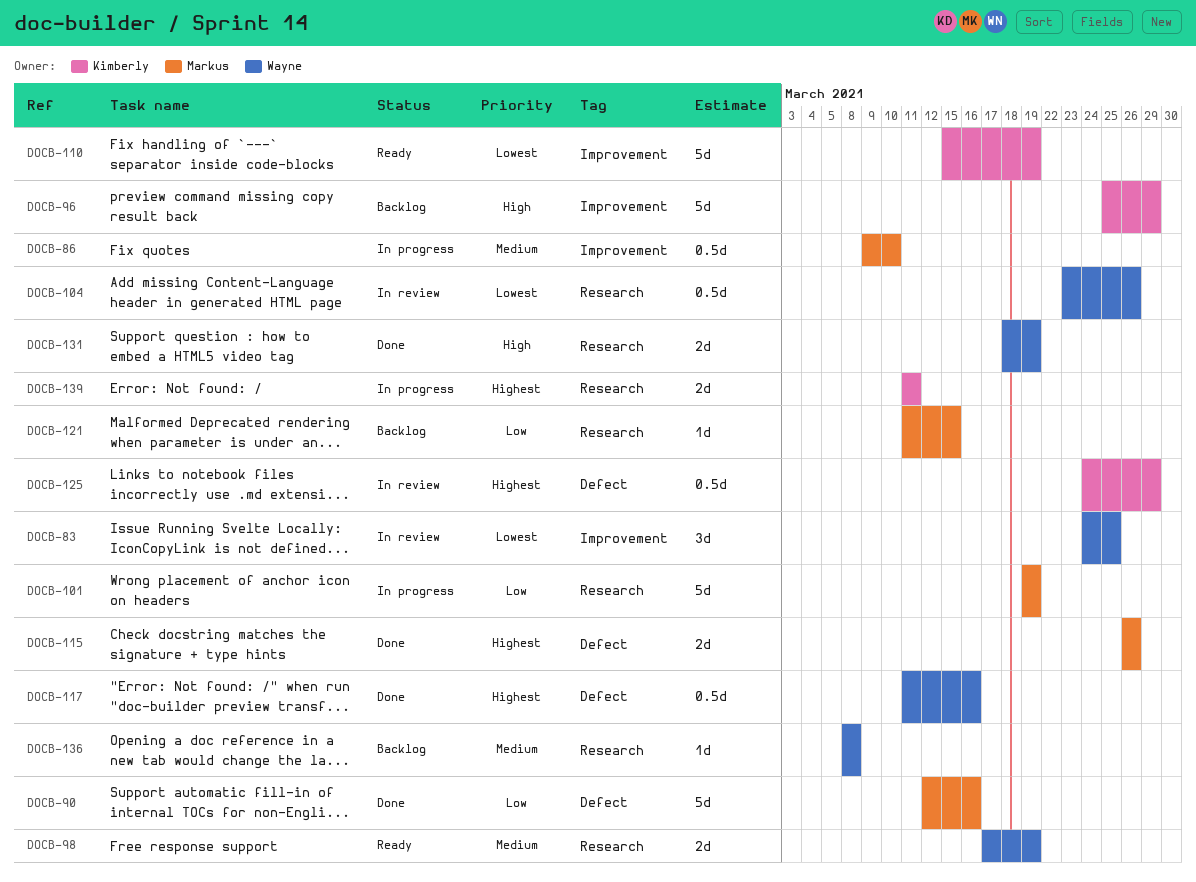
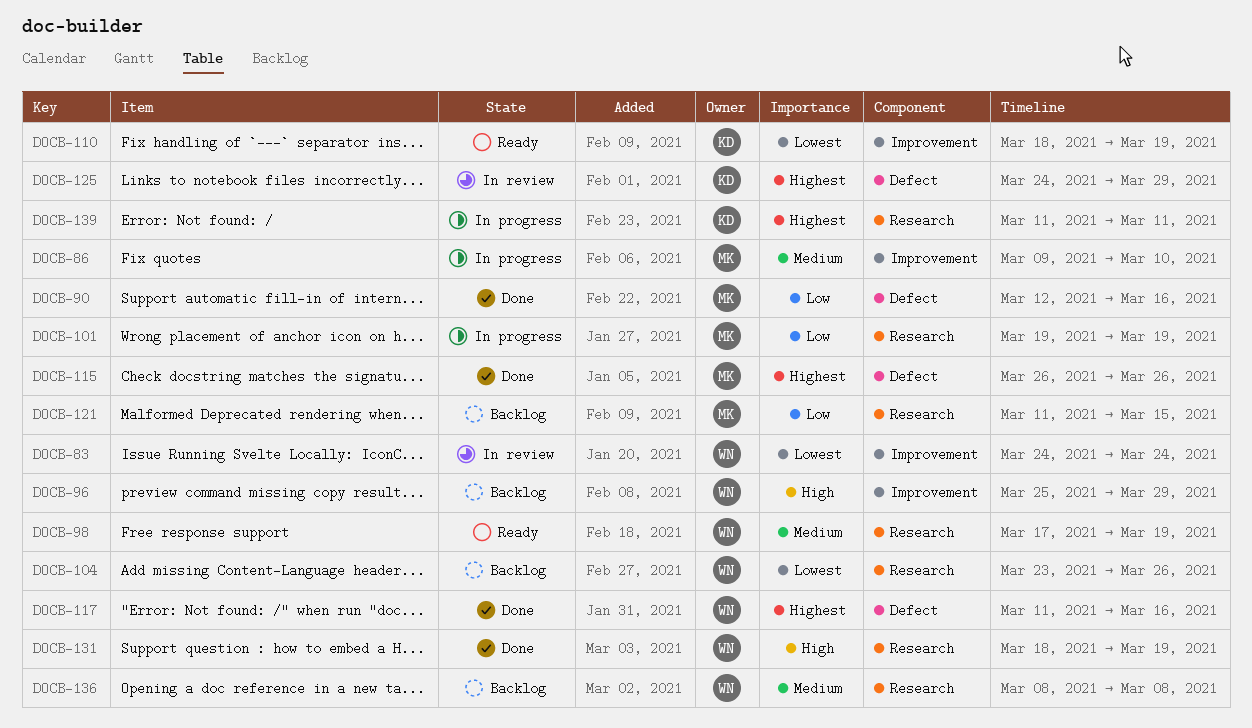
DOCB-83, due: Mar 25 -> Mar 24
DOCB-96, owner: Kimberly -> Wayne
DOCB-104, status: In review -> Backlog
DOCB-110, start: Mar 15 -> Mar 18

